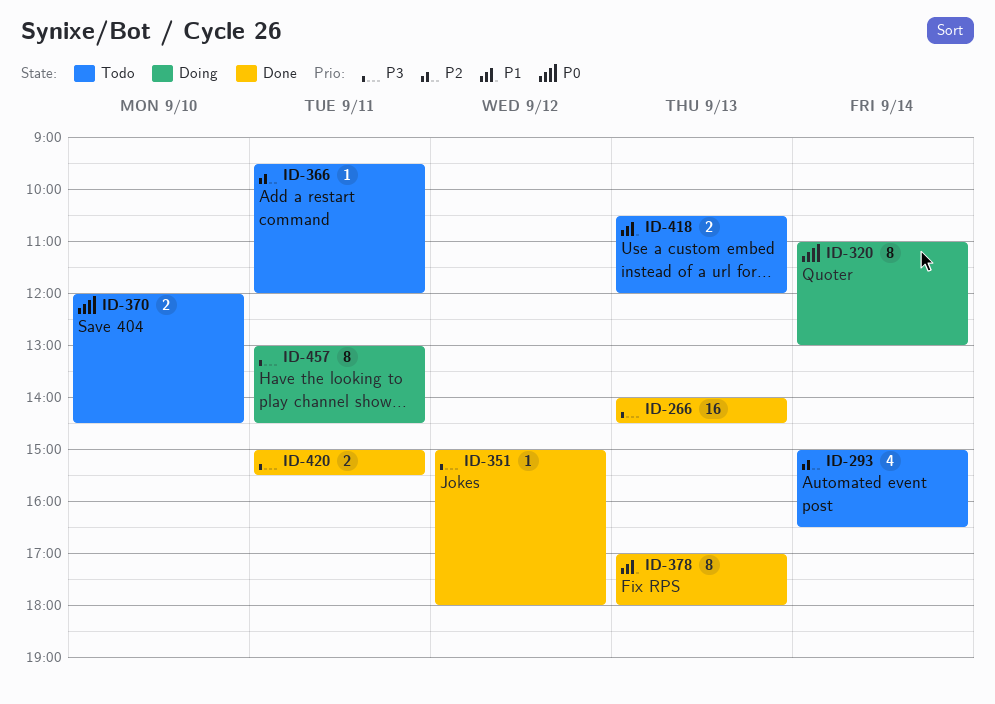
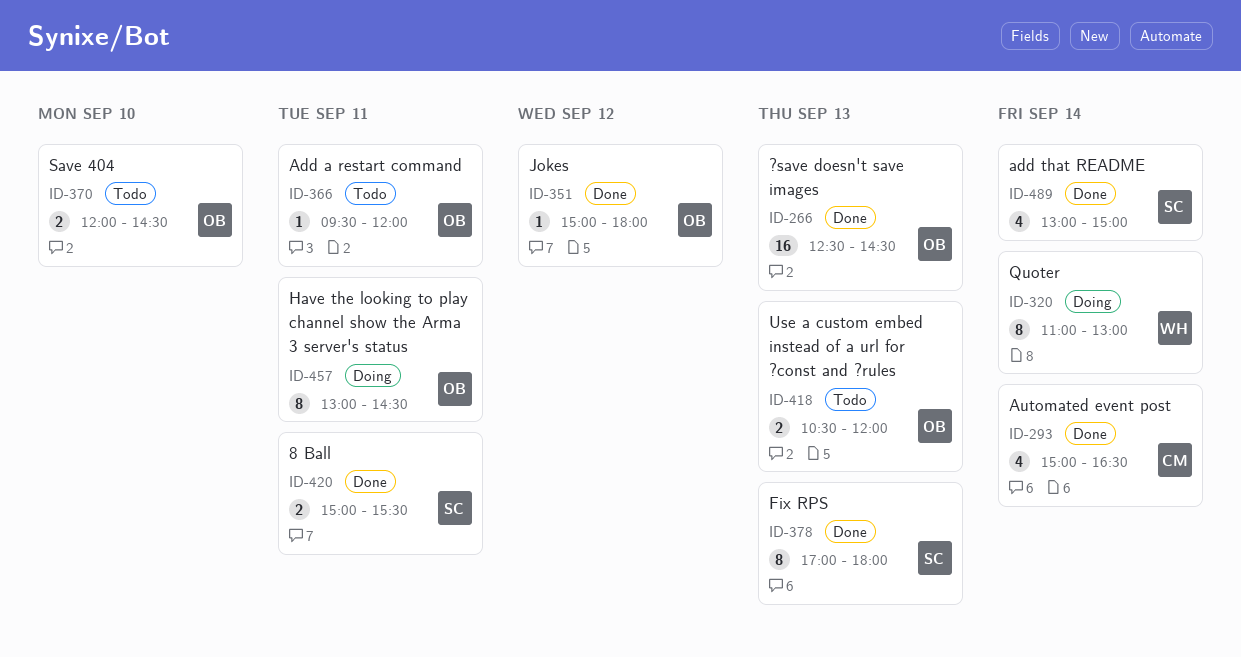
ID-266, begins: 14:00 -> 12:30
ID-293, status: Todo -> Done
ID-489: none -> present

